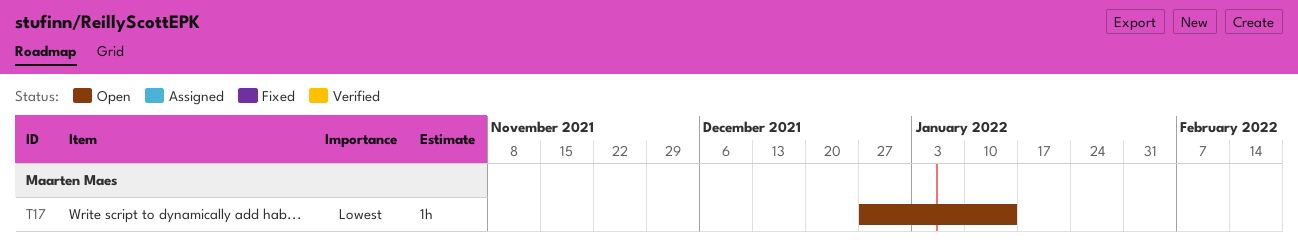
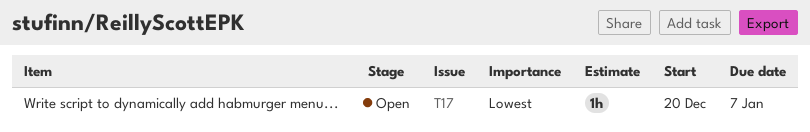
T17, start: Dec 27 -> Dec 20
T17, due: Jan 14 -> Jan 7

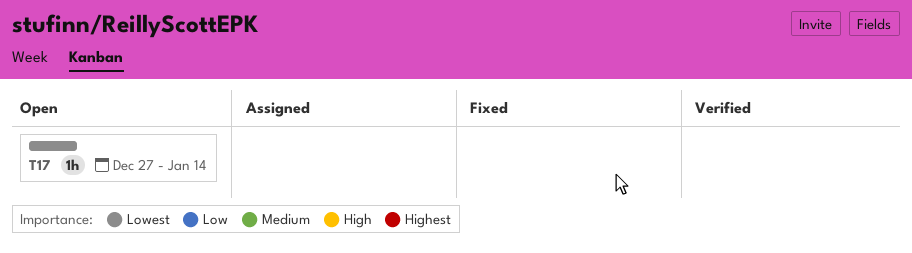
T17, start: Dec 20 -> Dec 27
T17, due: Jan 7 -> Jan 14

